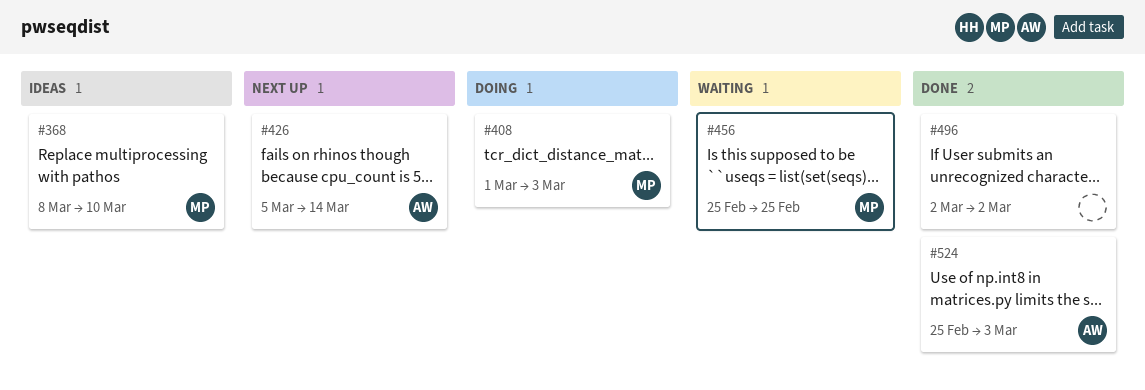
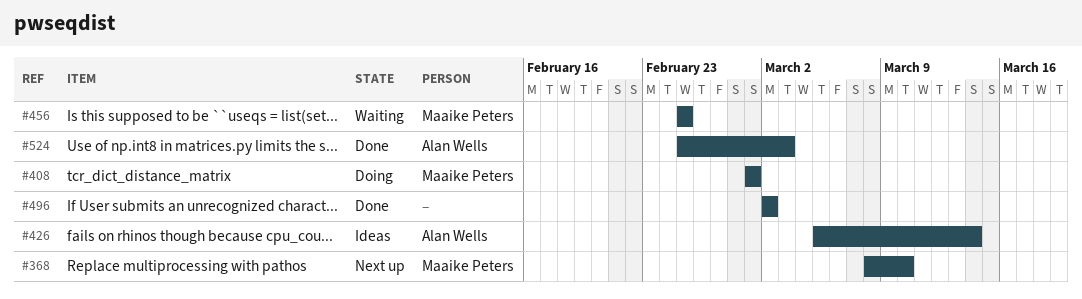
#368, status: Ideas -> Next up
#408, due: Mar 3 -> Mar 1
#426, status: Next up -> Ideas

